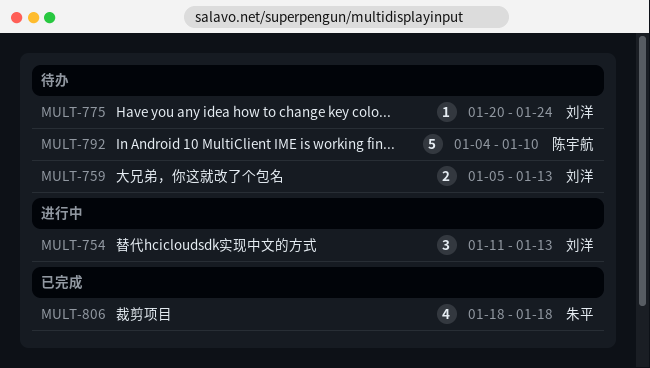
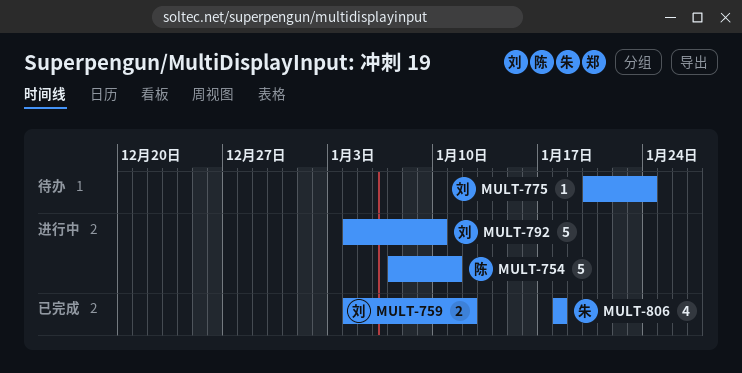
MULT-754, owner: 刘洋 -> 陈宇航
MULT-754, estimate: 3 -> 5
MULT-754, start: Jan 11 -> Jan 7
MULT-754, due: Jan 13 -> Jan 11
MULT-759, status: 待办 -> 已完成
MULT-759, start: Jan 5 -> Jan 4
MULT-759, due: Jan 13 -> Jan 12
MULT-792, status: 待办 -> 进行中
MULT-792, owner: 陈宇航 -> 刘洋

